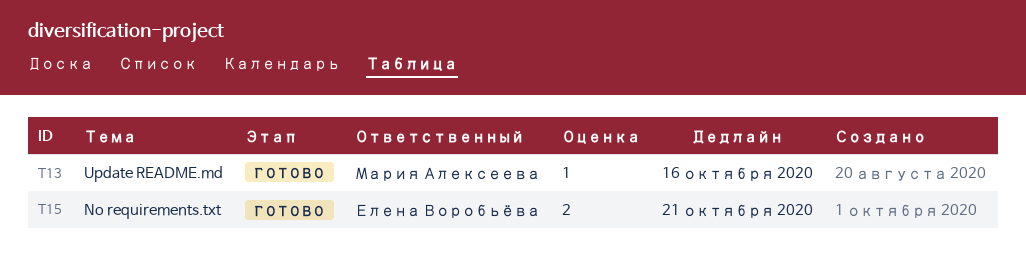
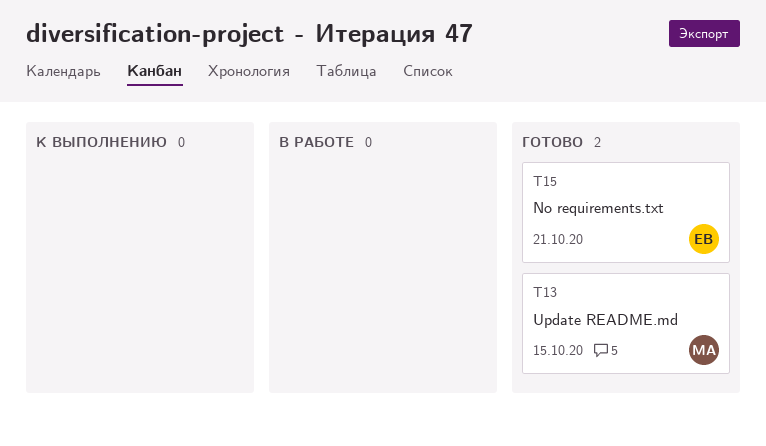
T13, due: Oct 16 -> Oct 15

